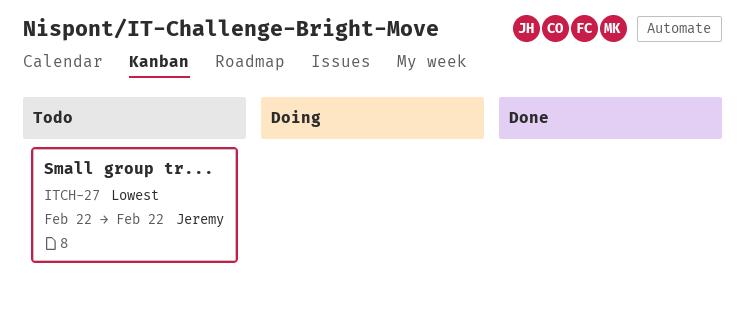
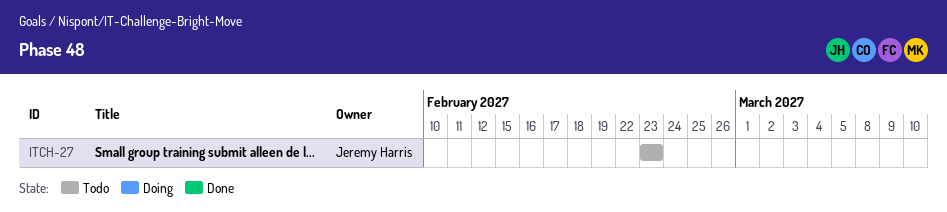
ITCH-27, start: Feb 22 -> Feb 23
ITCH-27, due: Feb 22 -> Feb 23

